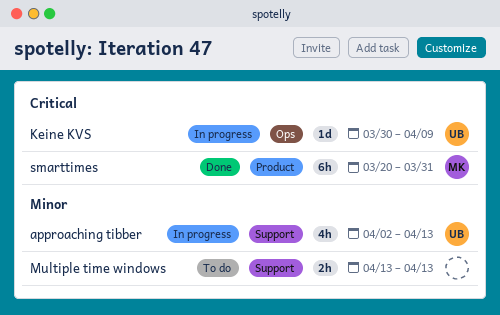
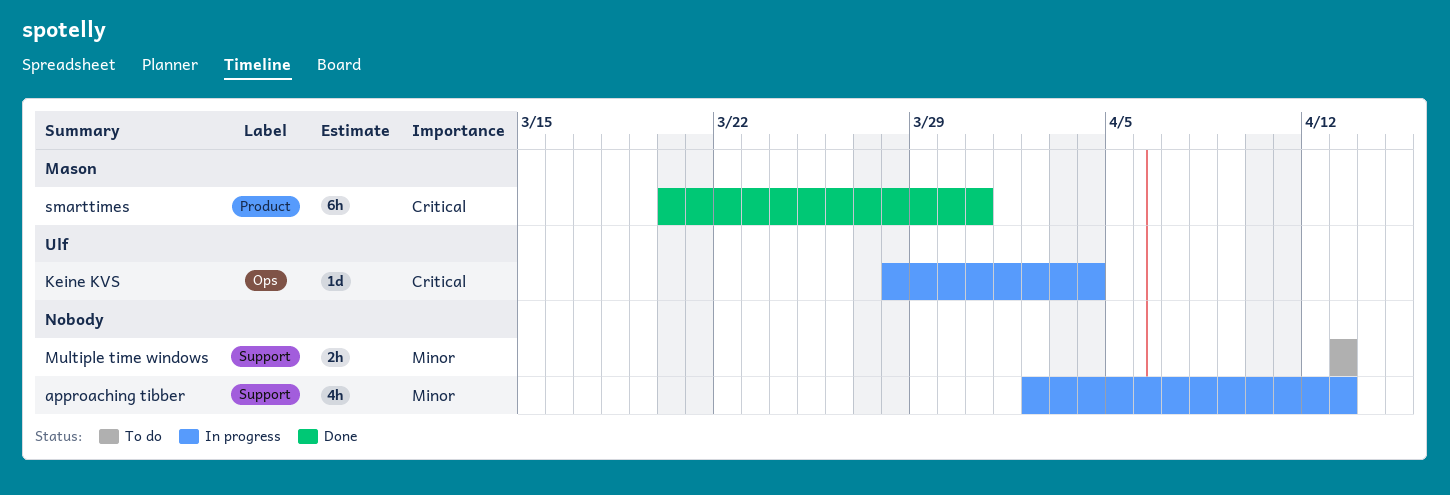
approaching tibber, owner: Ulf -> none
Keine KVS, start: Mar 30 -> Mar 28
Keine KVS, due: Apr 9 -> Apr 4

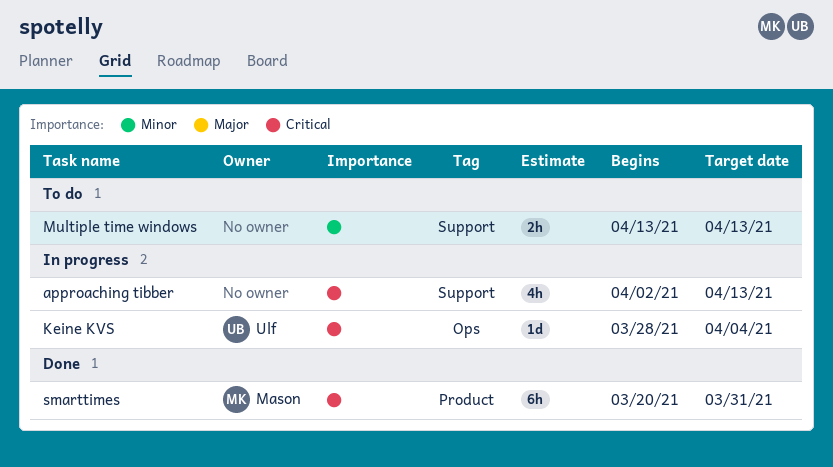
approaching tibber, priority: Minor -> Critical

